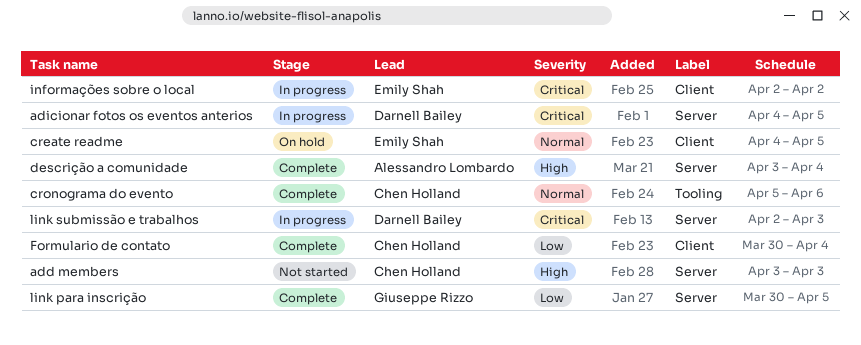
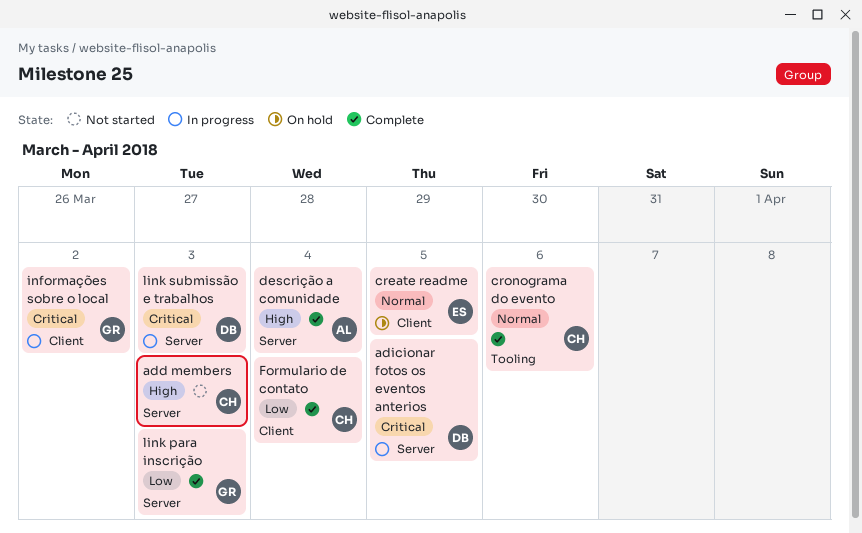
informações sobre o local, owner: Emily Shah -> Giuseppe Rizzo
link para inscrição, due: Apr 5 -> Apr 3

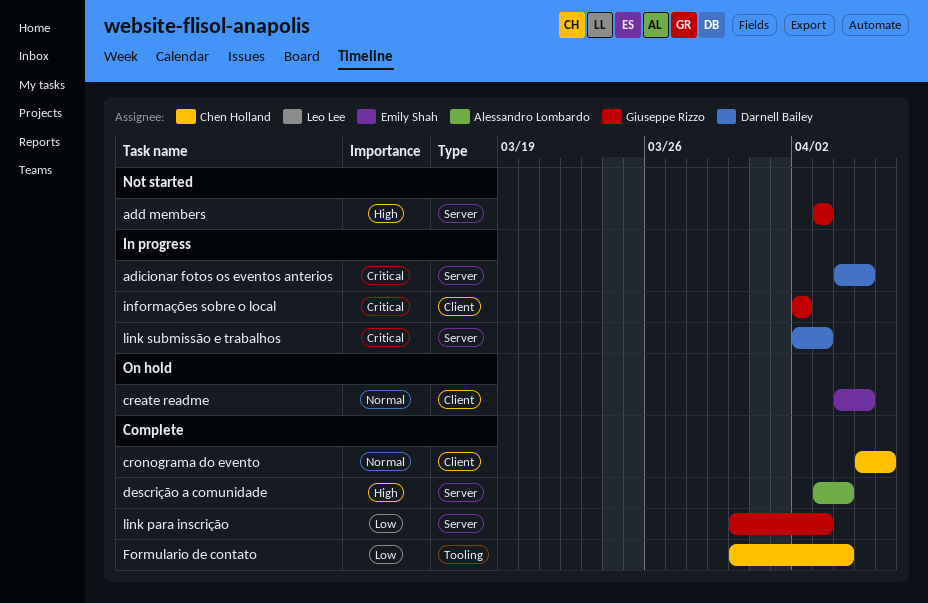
add members, owner: Chen Holland -> Giuseppe Rizzo
cronograma do evento, label: Tooling -> Client
Formulario de contato, label: Client -> Tooling

